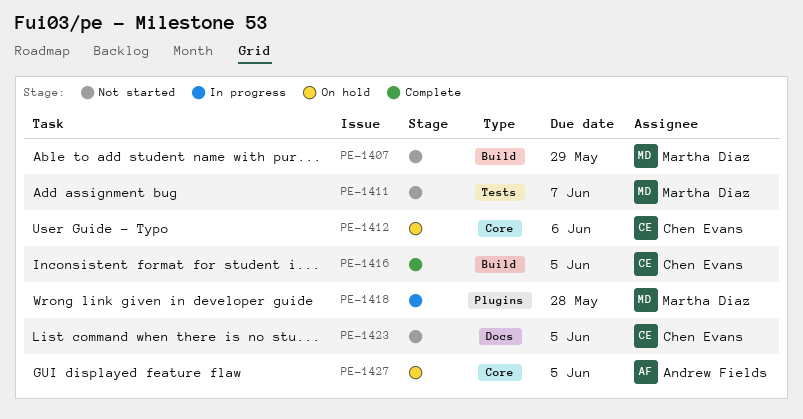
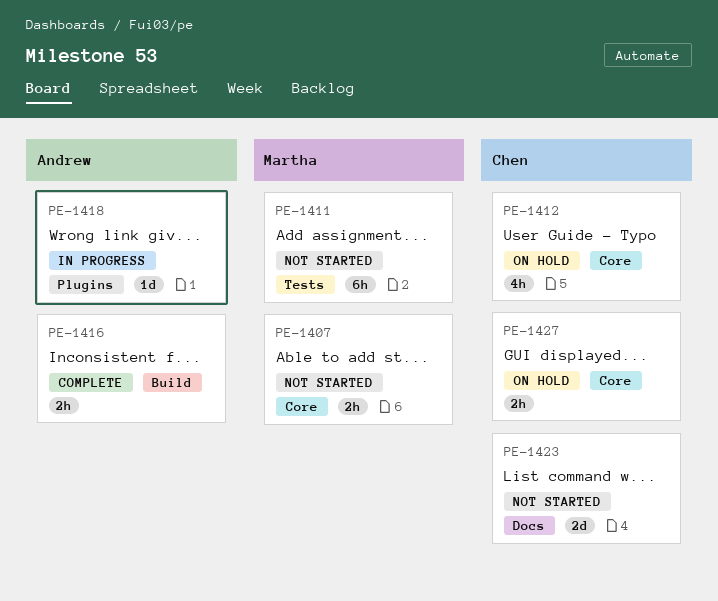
PE-1407, label: Build -> Core
PE-1416, owner: Chen Evans -> Andrew Fields
PE-1418, owner: Martha Diaz -> Andrew Fields
PE-1427, owner: Andrew Fields -> Chen Evans

